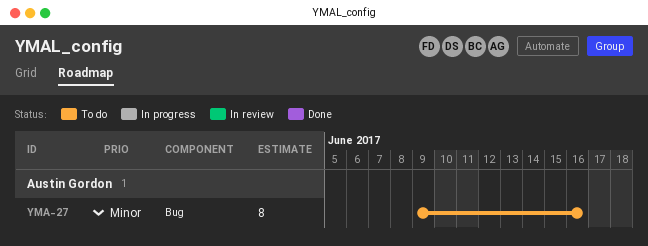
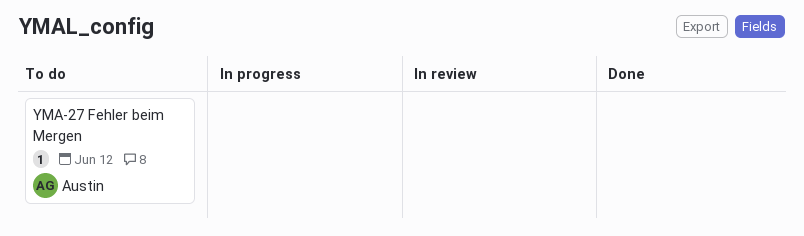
YMA-27, estimate: 8 -> 1
YMA-27, due: Jun 16 -> Jun 12

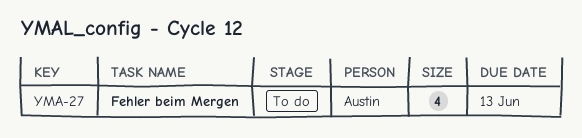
YMA-27, estimate: 1 -> 4
YMA-27, due: Jun 12 -> Jun 13

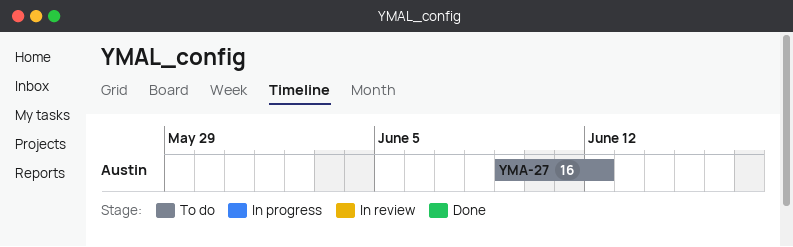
YMA-27, estimate: 4 -> 16
YMA-27, due: Jun 13 -> Jun 12

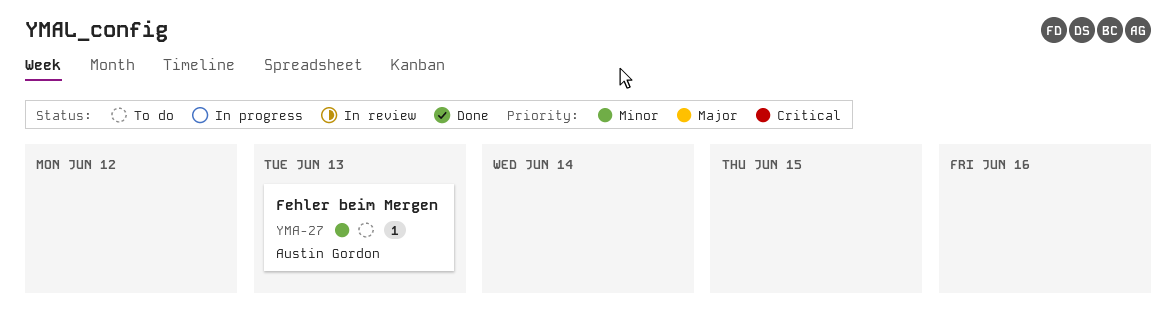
YMA-27, estimate: 16 -> 1
YMA-27, due: Jun 12 -> Jun 13

